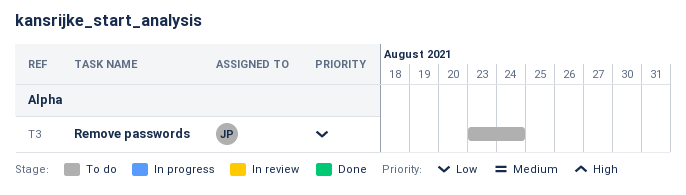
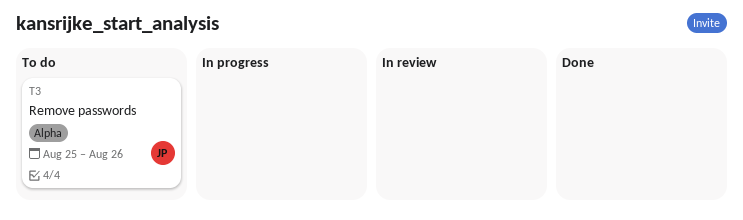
T3, start: Aug 23 -> Aug 25
T3, due: Aug 24 -> Aug 26

